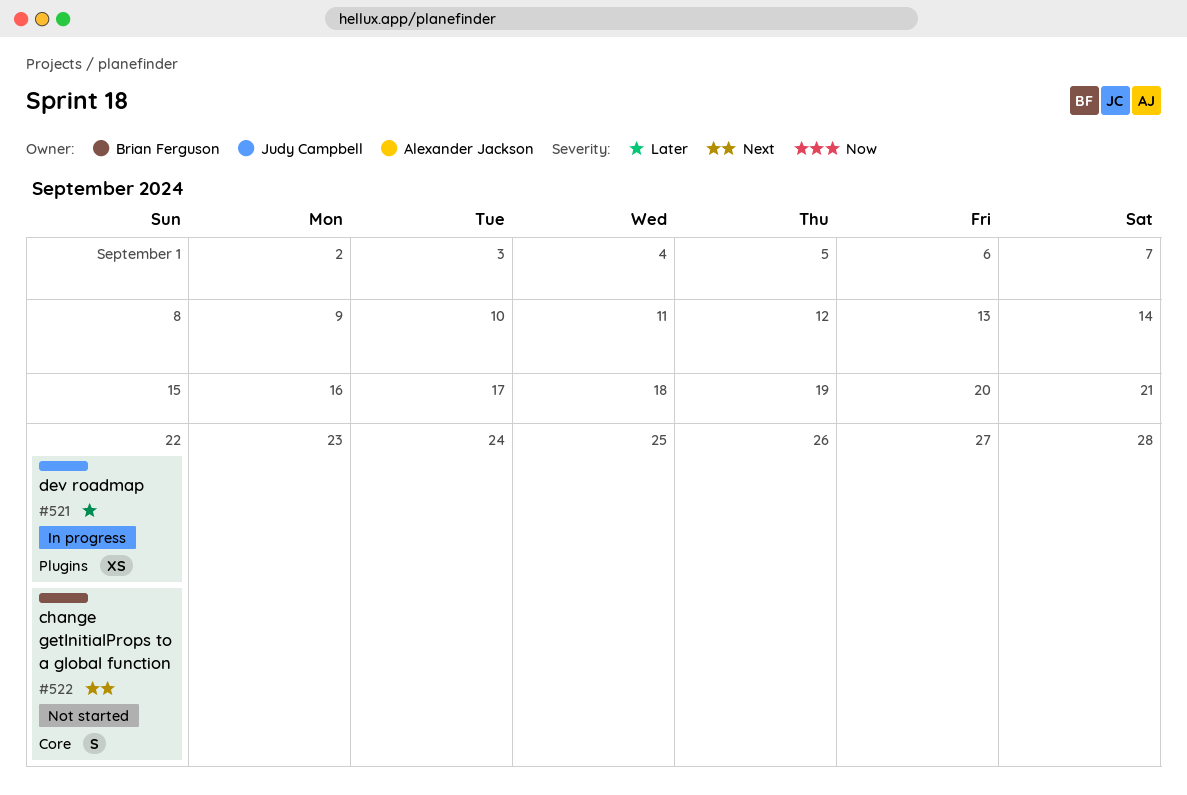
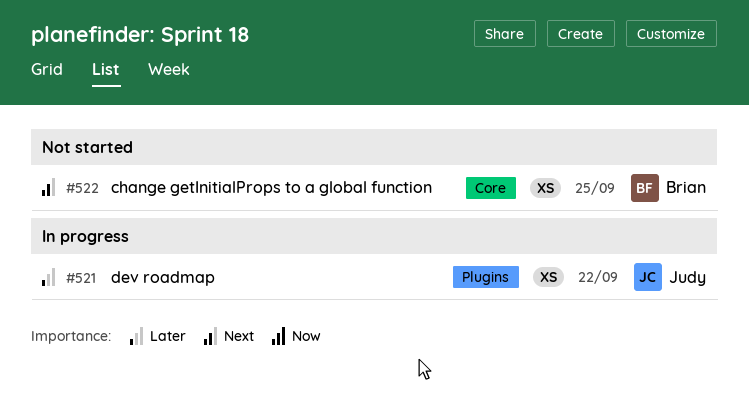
#522, estimate: S -> XS
#522, due: Sep 22 -> Sep 25

